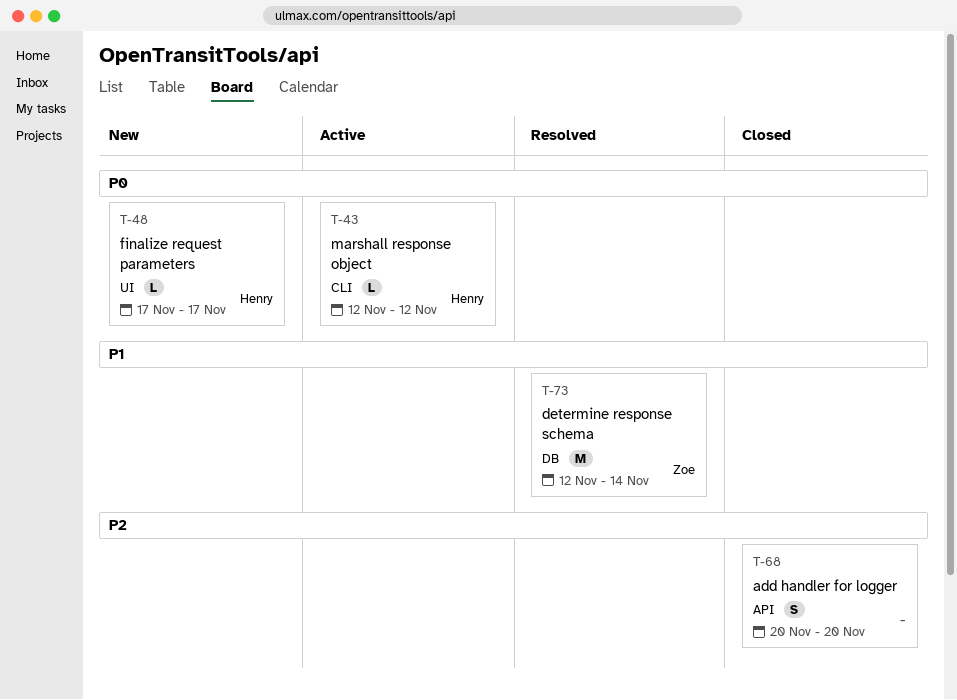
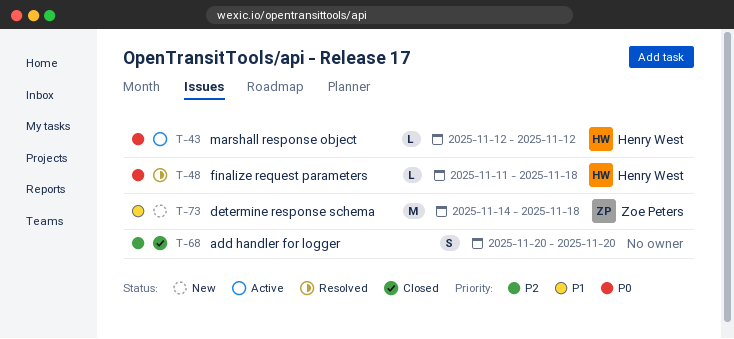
T-48, status: New -> Resolved
T-48, start: Nov 17 -> Nov 11
T-48, due: Nov 17 -> Nov 18
T-73, status: Resolved -> New
T-73, start: Nov 12 -> Nov 14
T-73, due: Nov 14 -> Nov 18

